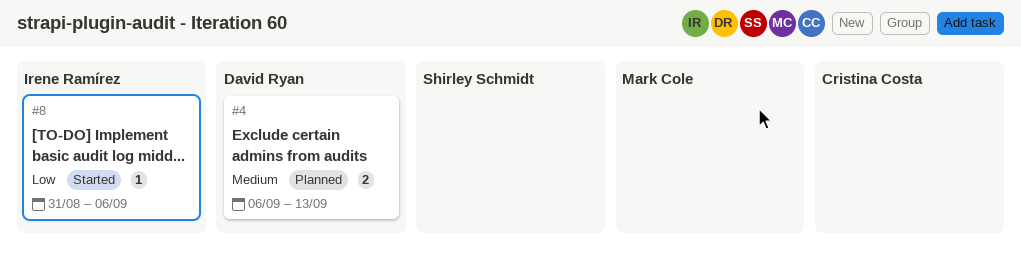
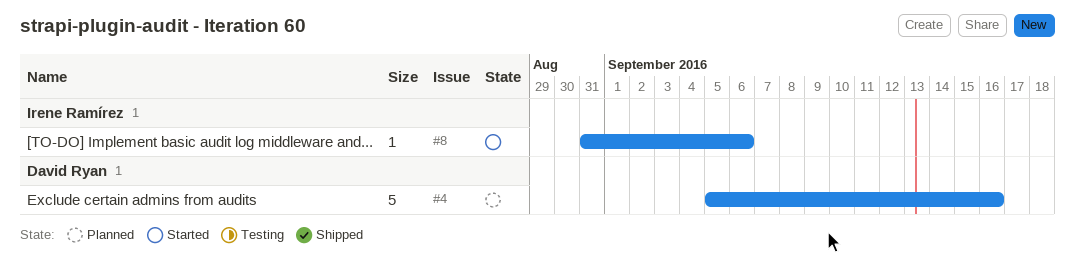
#4, estimate: 2 -> 5
#4, start: Sep 6 -> Sep 5
#4, due: Sep 13 -> Sep 16

